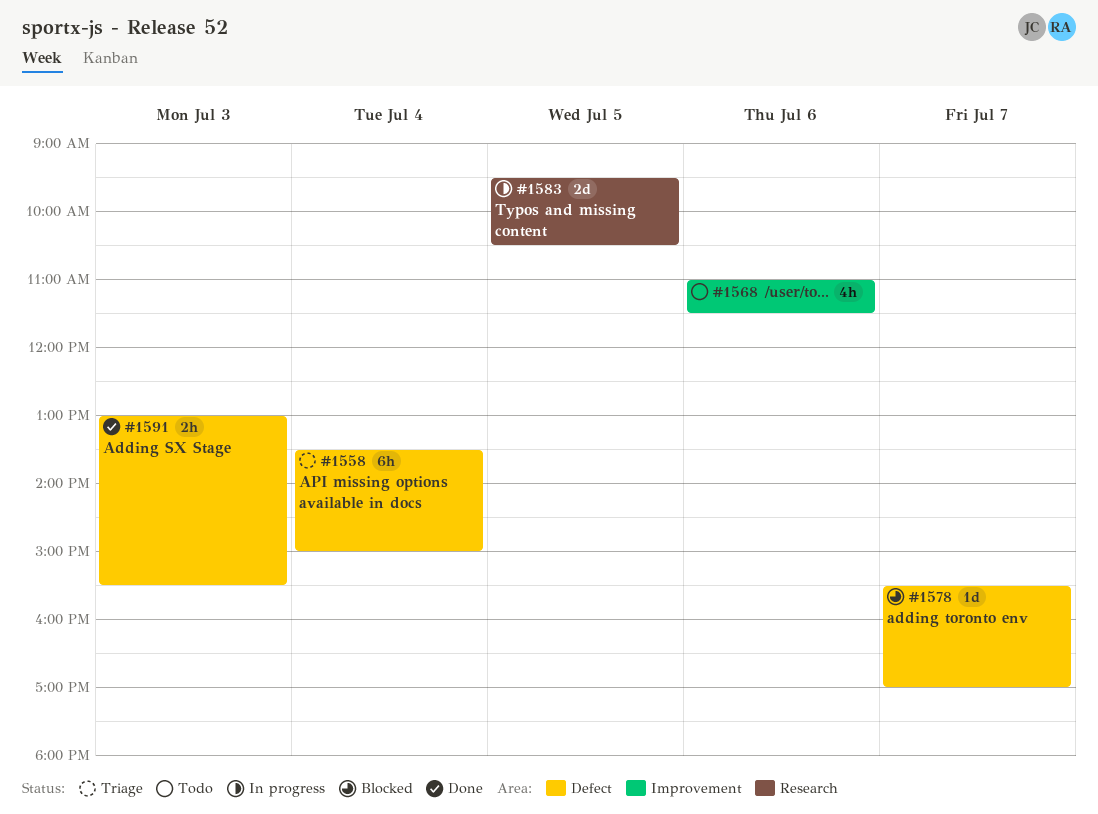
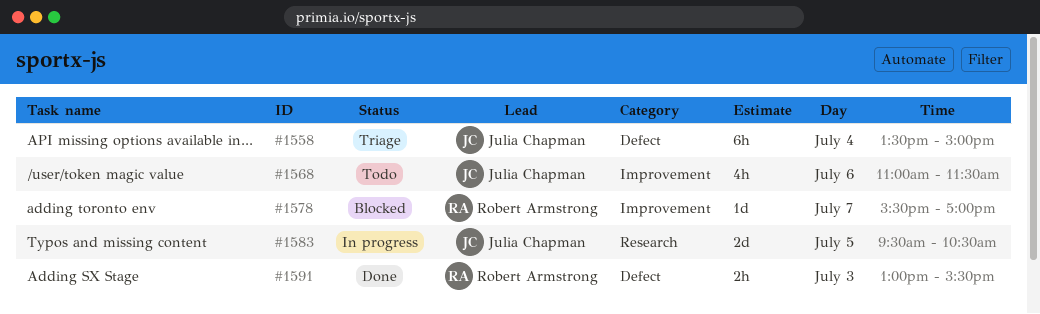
#1578, label: Defect -> Improvement

